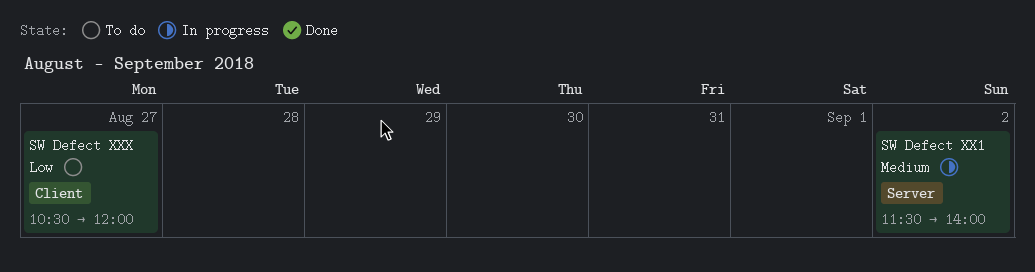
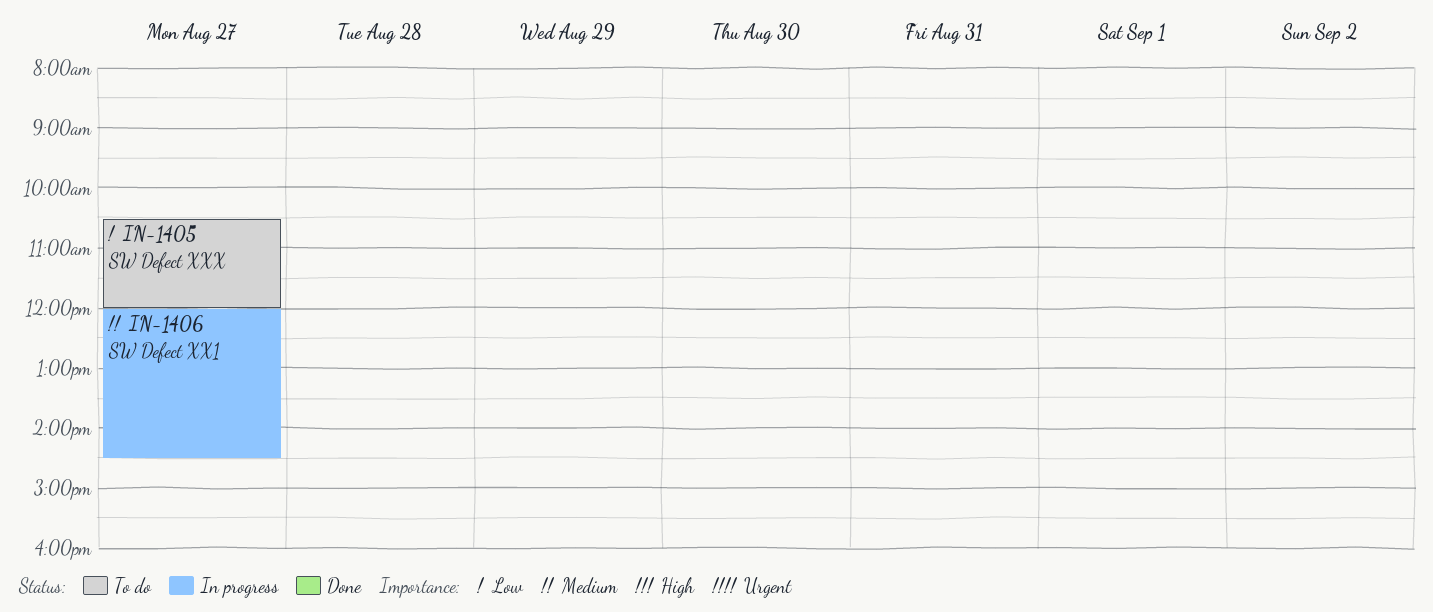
SW Defect XX1, day: Sep 2 -> Aug 27
SW Defect XX1, begins: 11:30 -> 12:00
SW Defect XX1, ends: 14:00 -> 14:30

